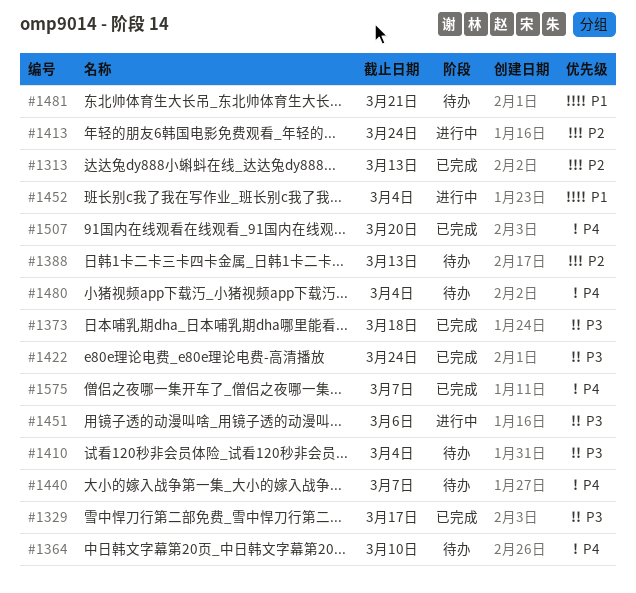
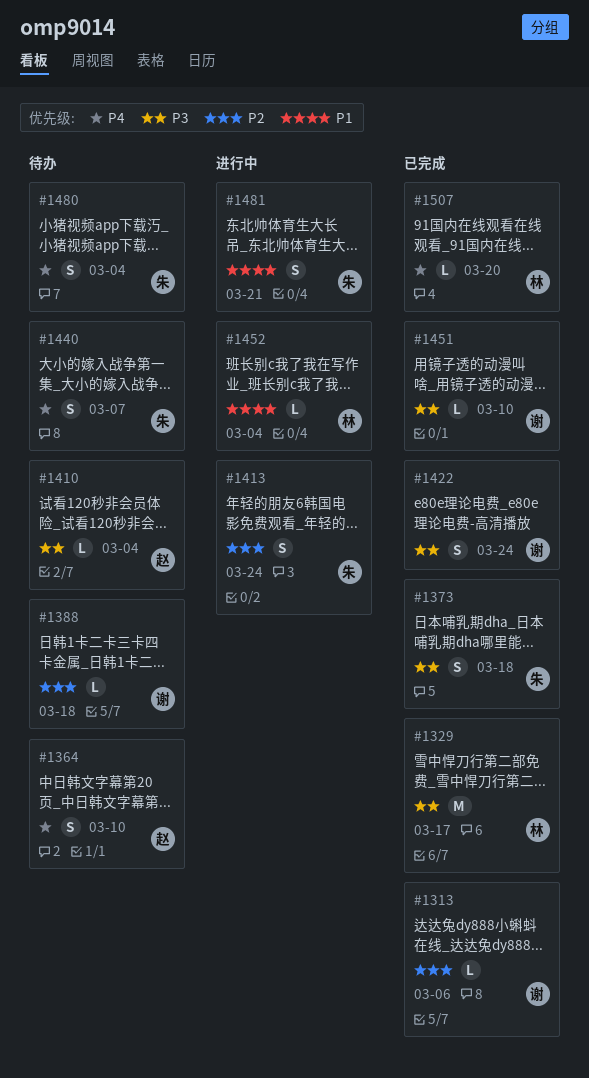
#1313, due: Mar 13 -> Mar 6
#1388, due: Mar 13 -> Mar 18
#1451, status: 进行中 -> 已完成
#1451, due: Mar 6 -> Mar 10
#1481, status: 待办 -> 进行中
#1575: present -> none

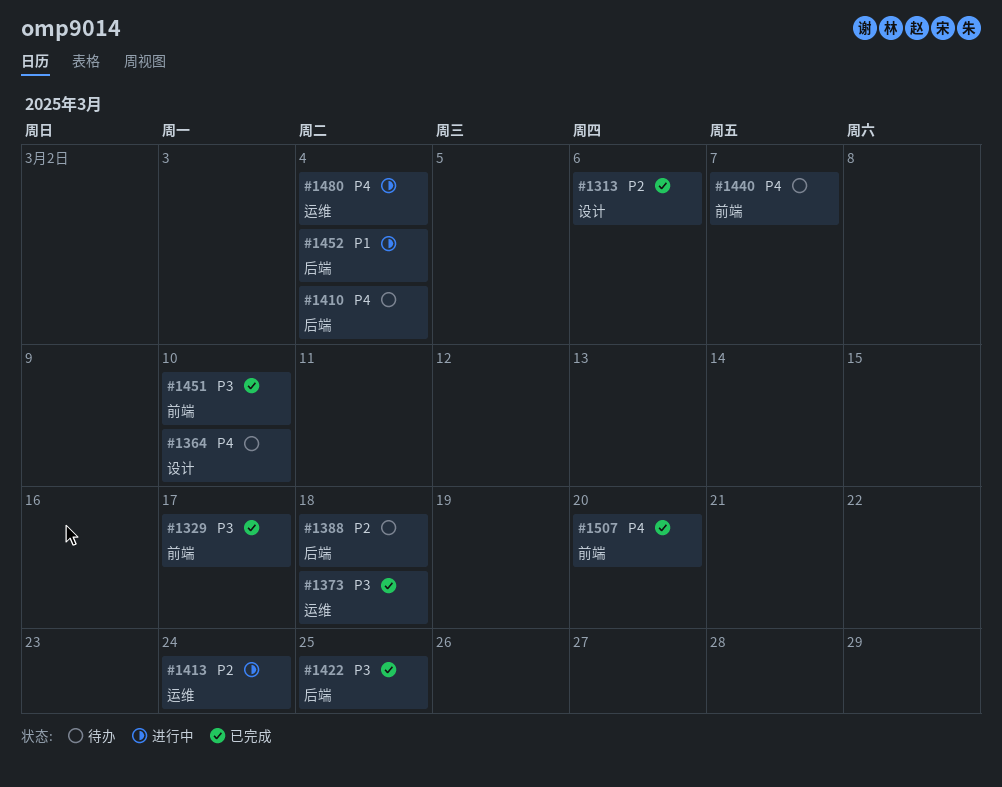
#1410, priority: P3 -> P4
#1422, due: Mar 24 -> Mar 25
#1480, status: 待办 -> 进行中
#1481: present -> none

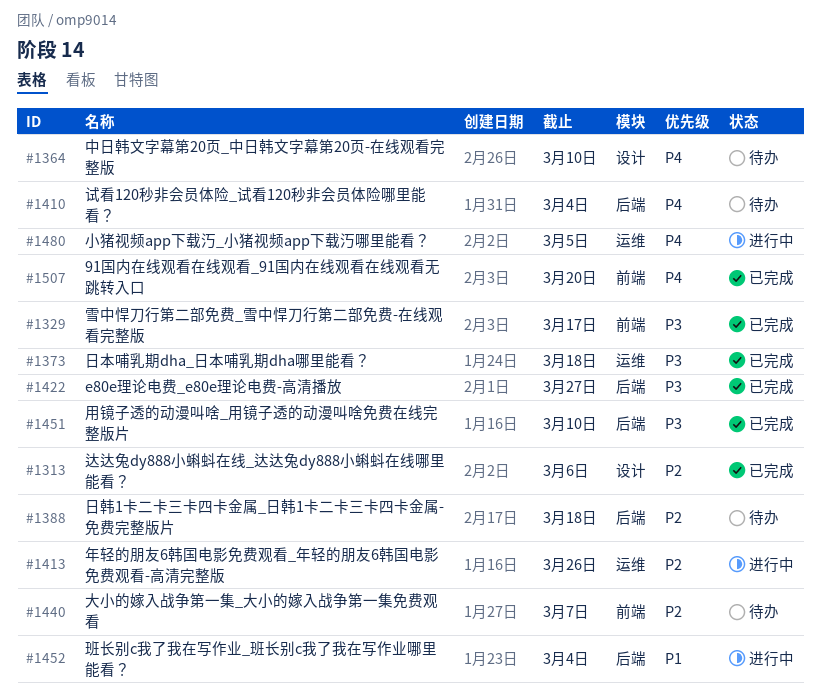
#1413, due: Mar 24 -> Mar 26
#1422, due: Mar 25 -> Mar 27
#1440, priority: P4 -> P2
#1451, label: 前端 -> 后端
#1480, due: Mar 4 -> Mar 5

